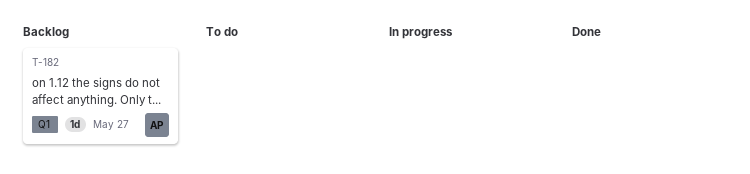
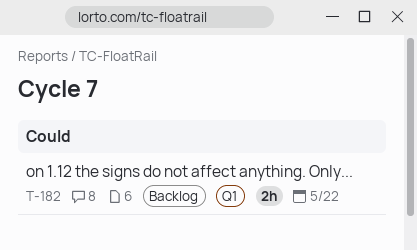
T-182, estimate: 1d -> 2h
T-182, due: May 27 -> May 22

